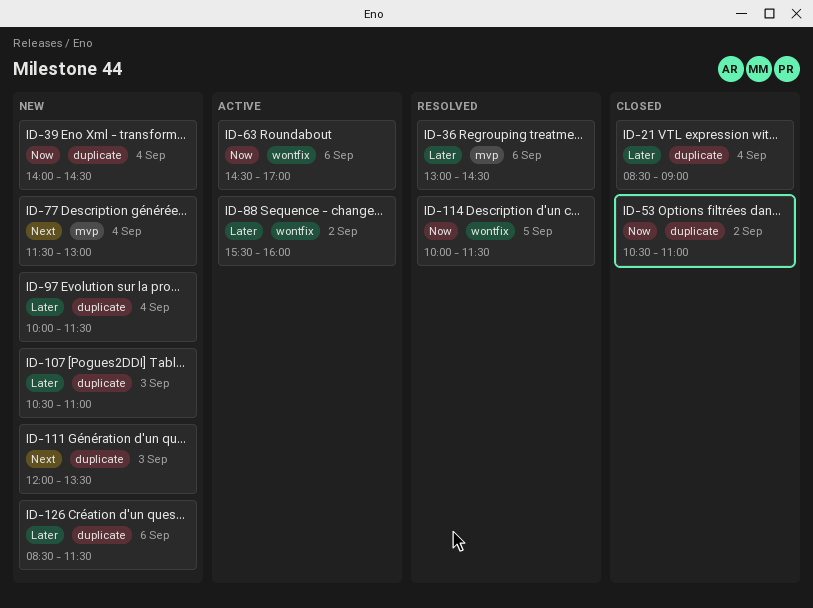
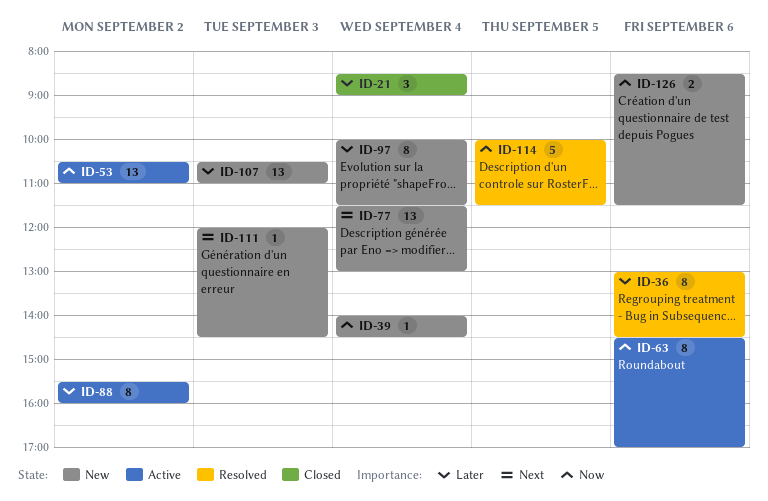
ID-53, status: Closed -> Active
ID-111, ends: 13:30 -> 14:30
ID-126, priority: Later -> Now

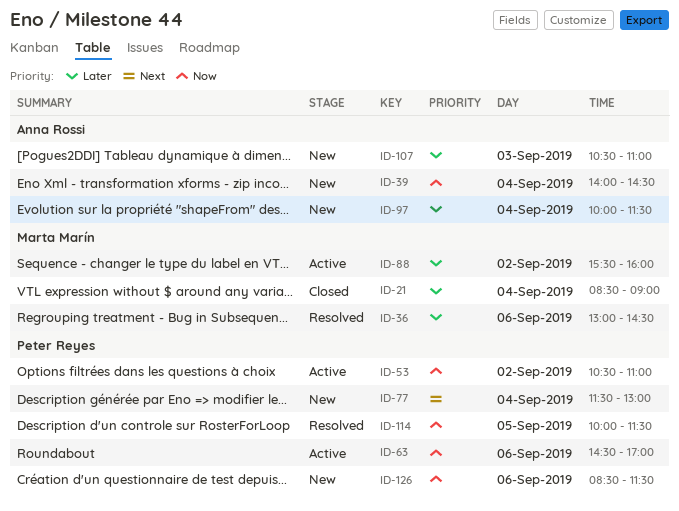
ID-111: present -> none

